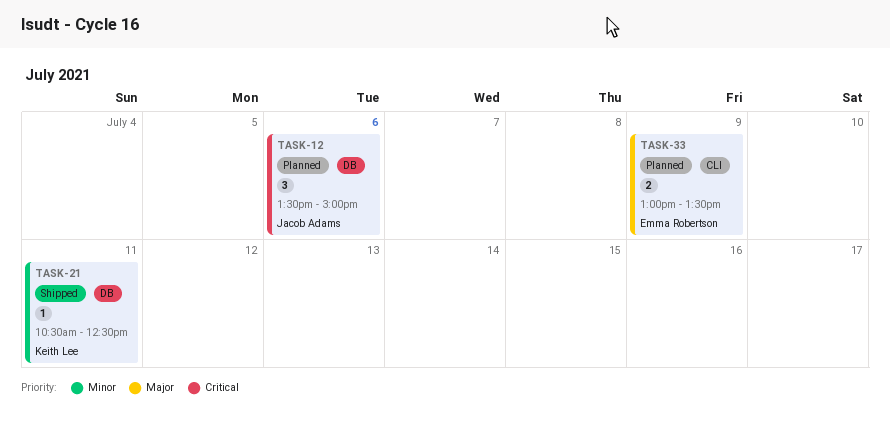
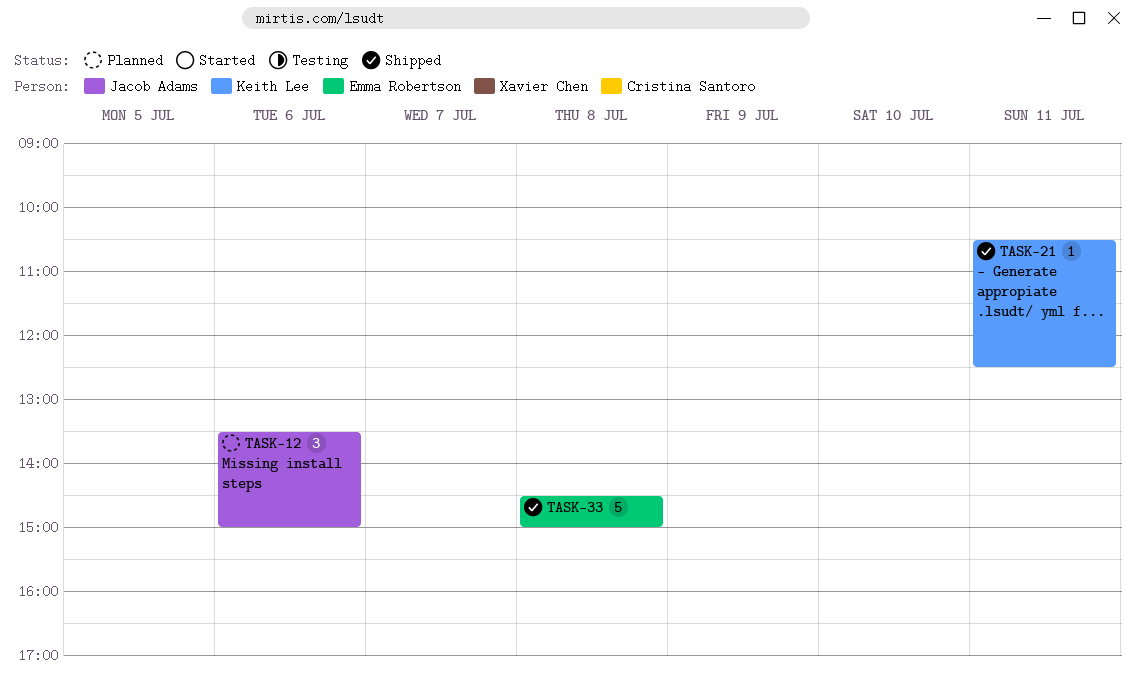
TASK-33, status: Planned -> Shipped
TASK-33, estimate: 2 -> 5
TASK-33, day: Jul 9 -> Jul 8
TASK-33, begins: 13:00 -> 14:30
TASK-33, ends: 13:30 -> 15:00

